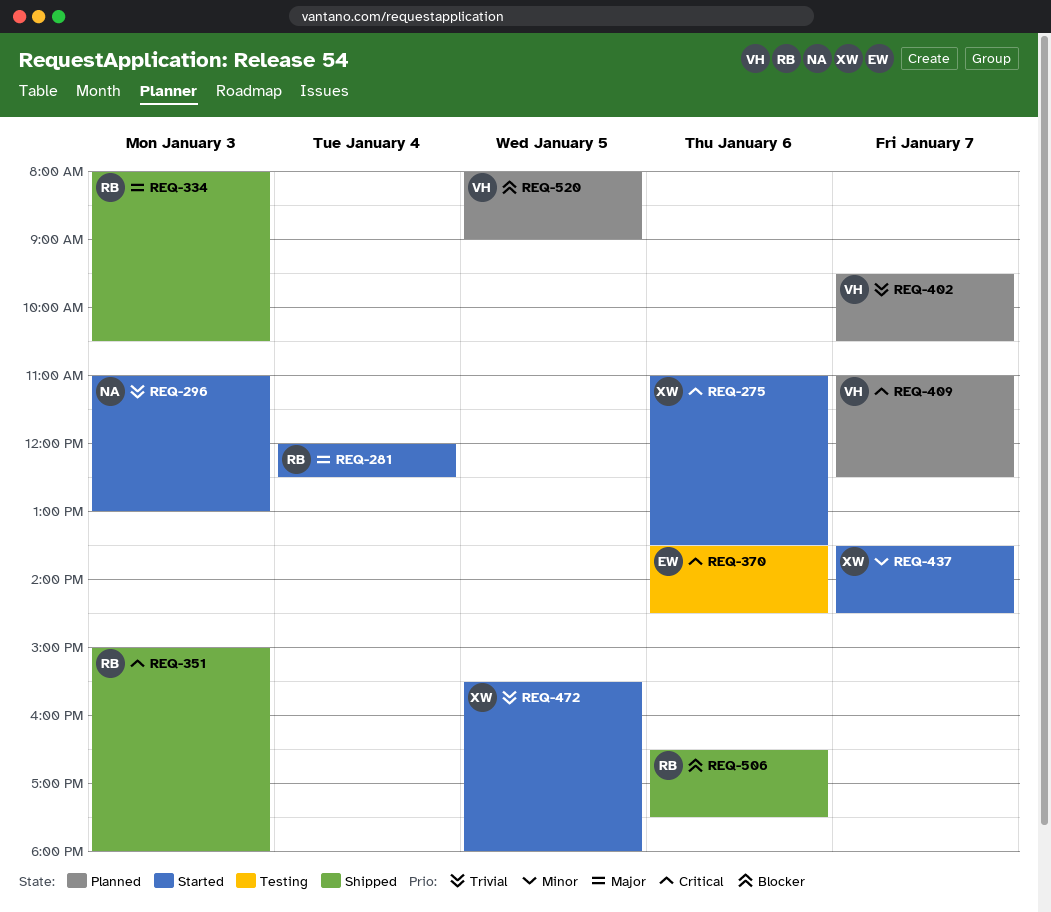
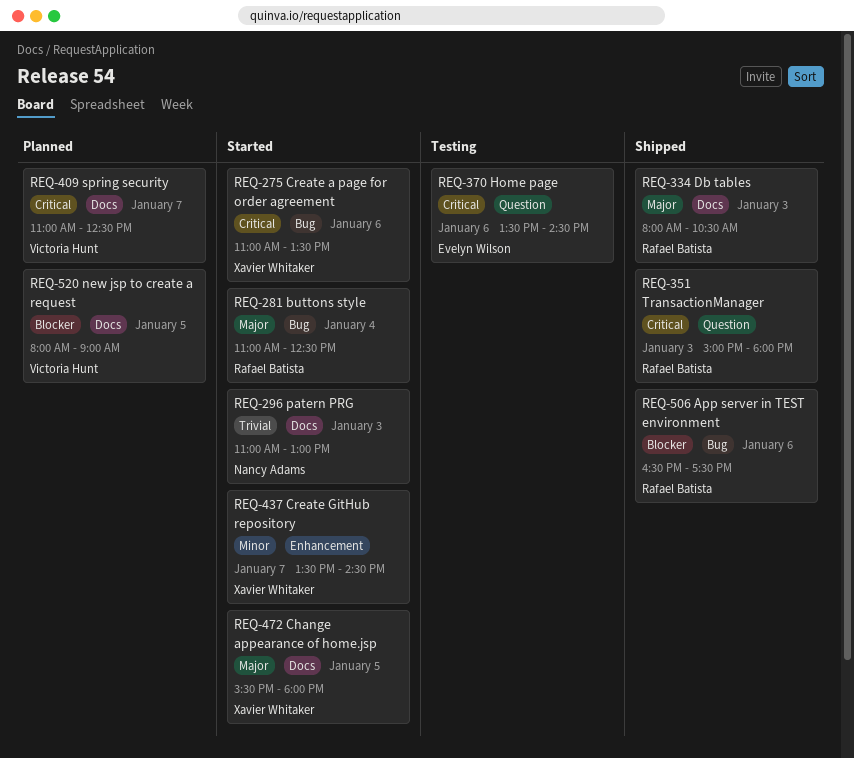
REQ-281, begins: 12:00 -> 11:00
REQ-402: present -> none
REQ-472, priority: Trivial -> Major

